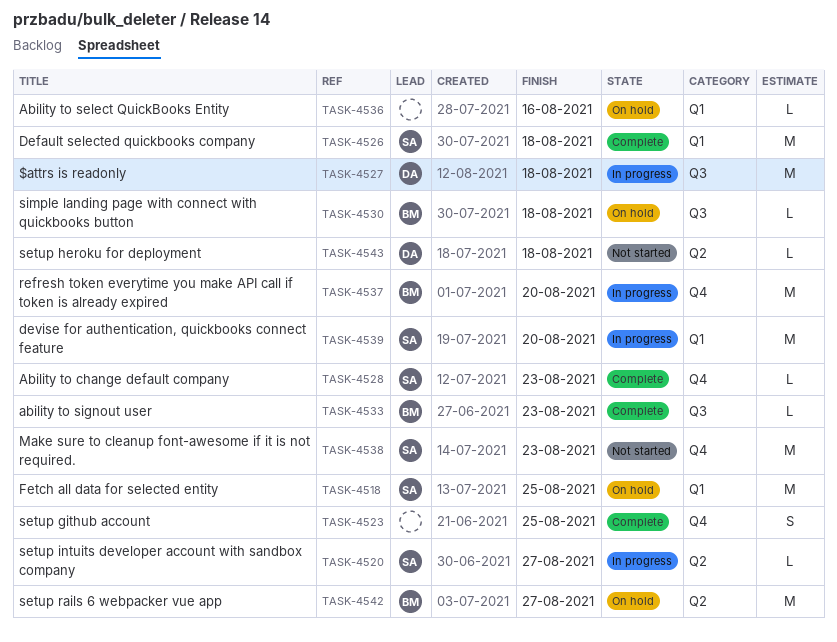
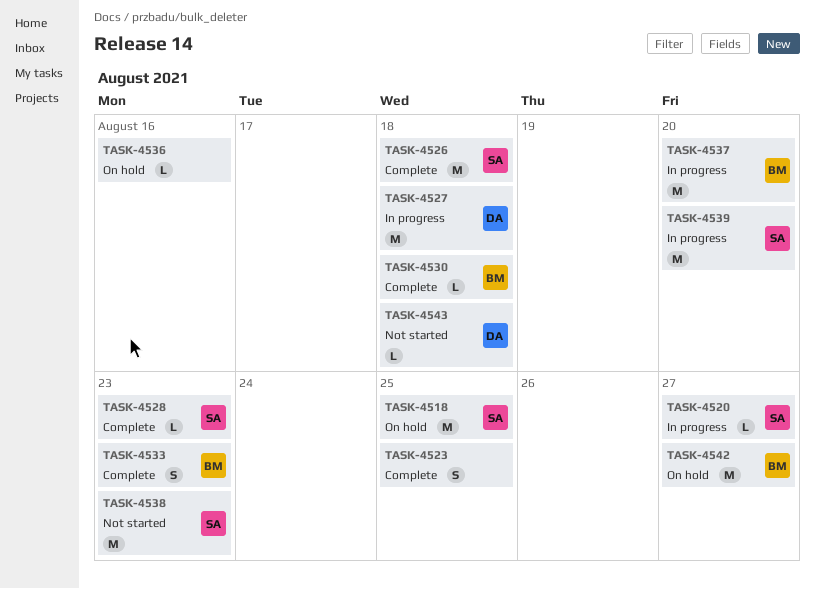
TASK-4530, status: On hold -> Complete
TASK-4533, estimate: L -> S

